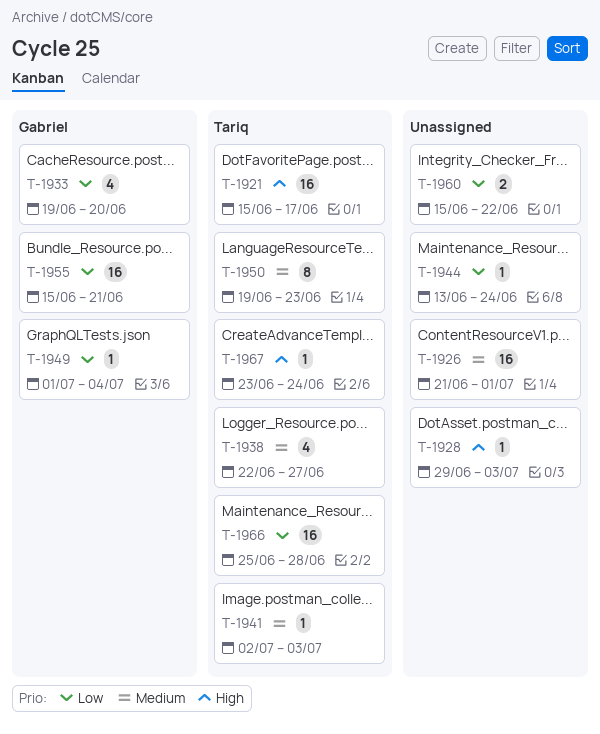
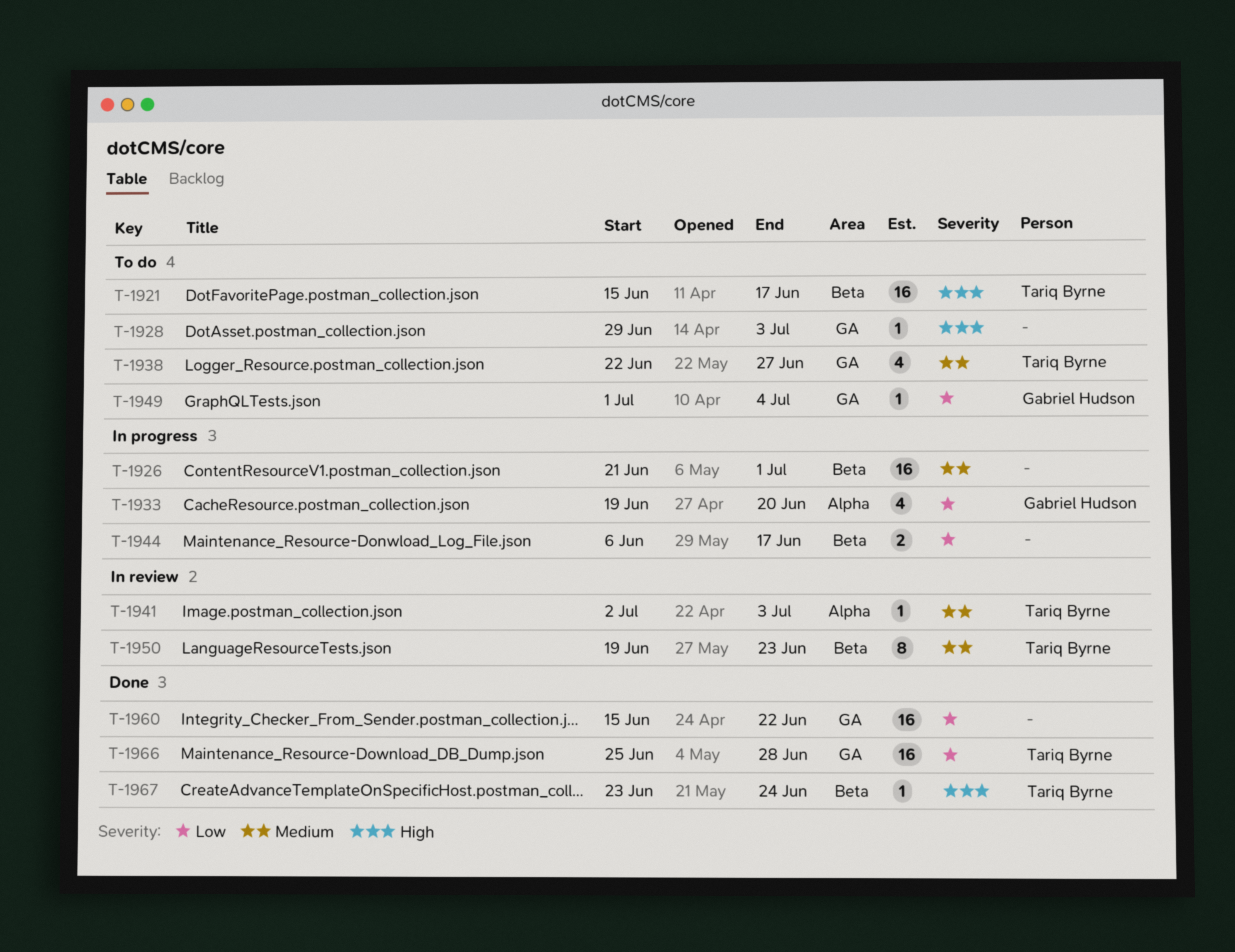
T-1944, estimate: 1 -> 2
T-1944, start: Jun 13 -> Jun 6
T-1944, due: Jun 24 -> Jun 17
T-1955: present -> none
T-1960, estimate: 2 -> 16

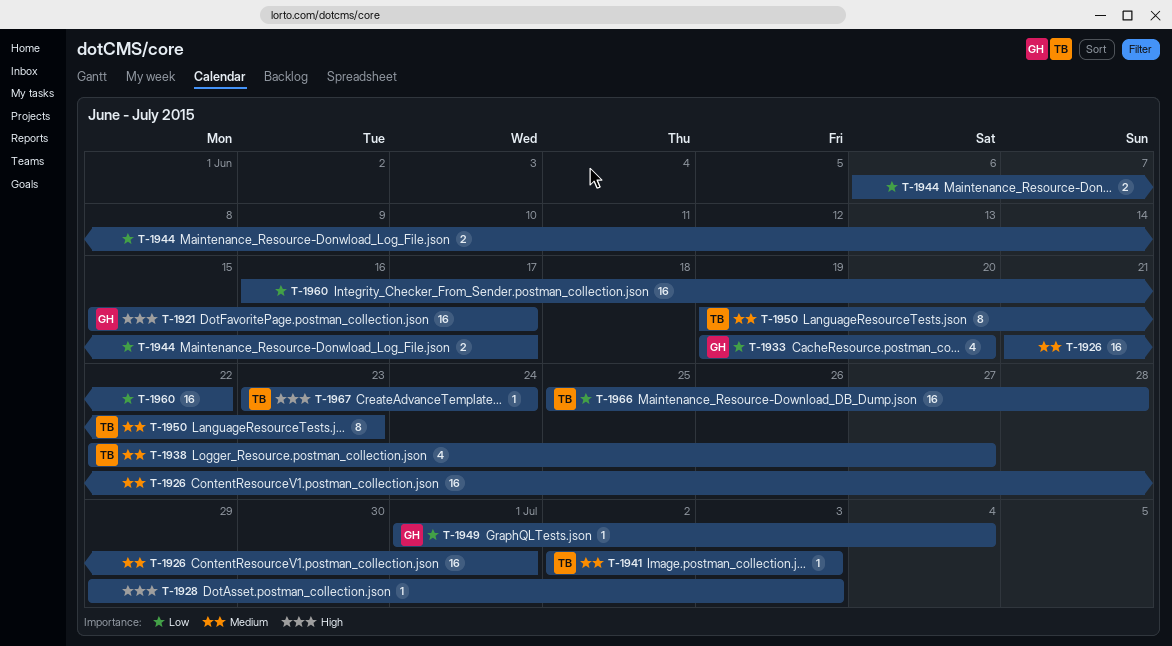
T-1921, owner: Tariq Byrne -> Gabriel Hudson
T-1960, start: Jun 15 -> Jun 16

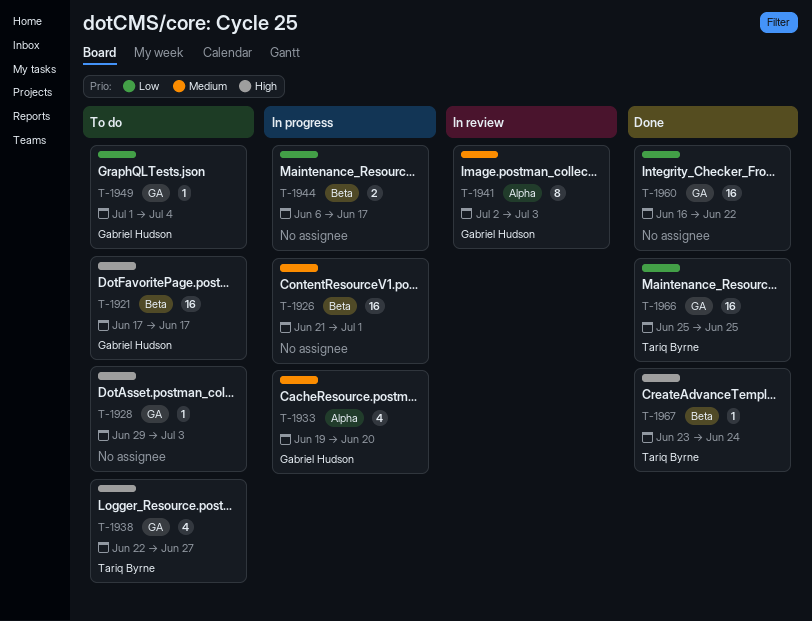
T-1921, start: Jun 15 -> Jun 17
T-1933, priority: Low -> Medium
T-1938, priority: Medium -> High
T-1941, owner: Tariq Byrne -> Gabriel Hudson
T-1941, estimate: 1 -> 8
T-1950: present -> none
T-1966, due: Jun 28 -> Jun 25

